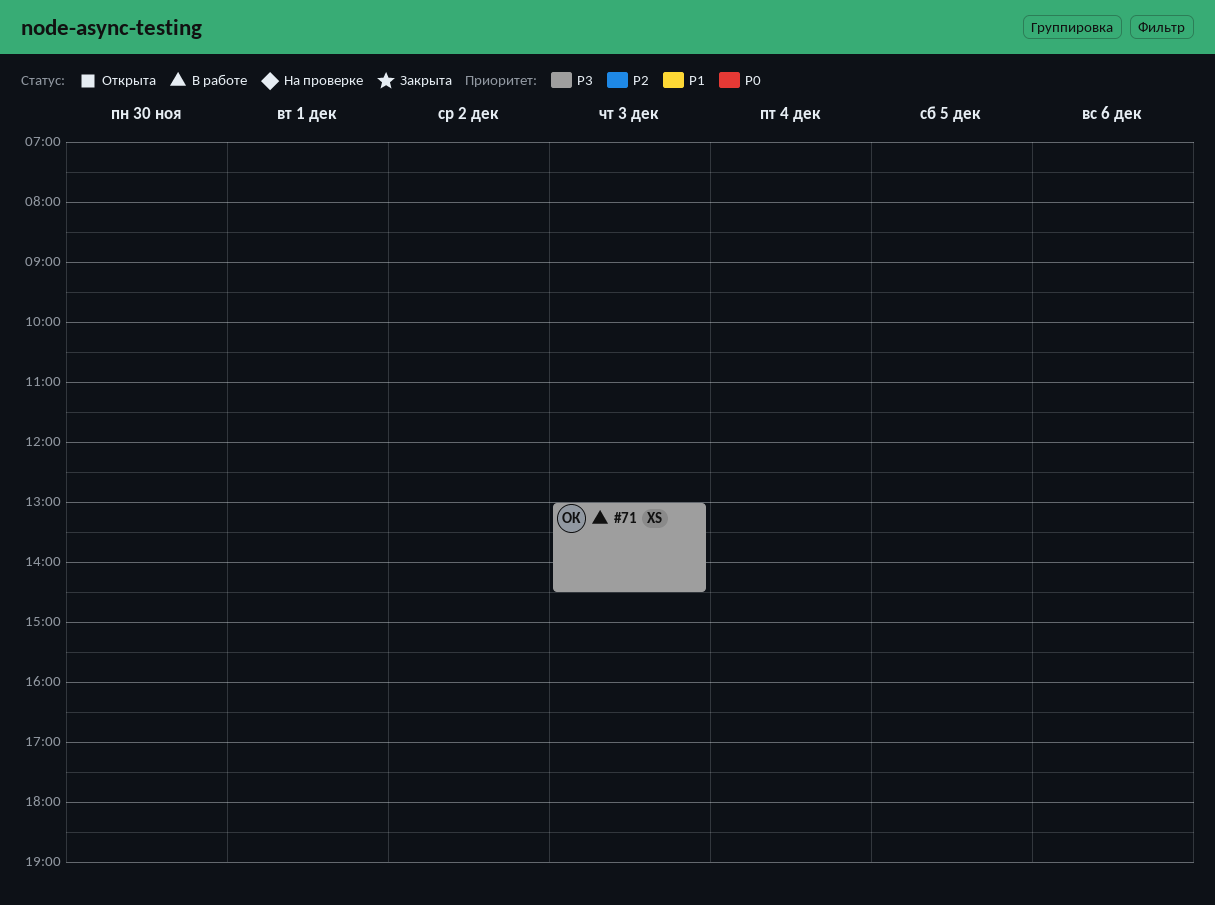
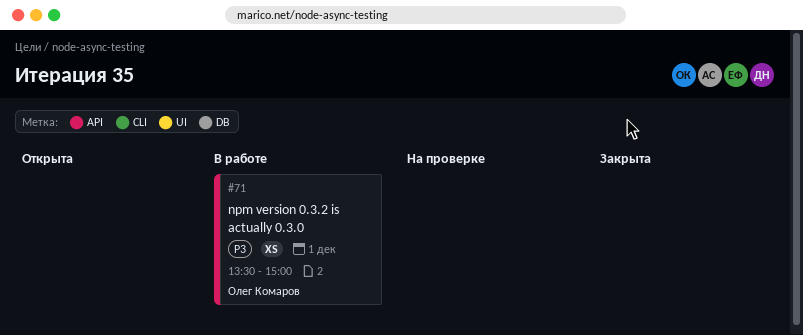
#71, day: Dec 3 -> Dec 1
#71, begins: 13:00 -> 13:30
#71, ends: 14:30 -> 15:00

